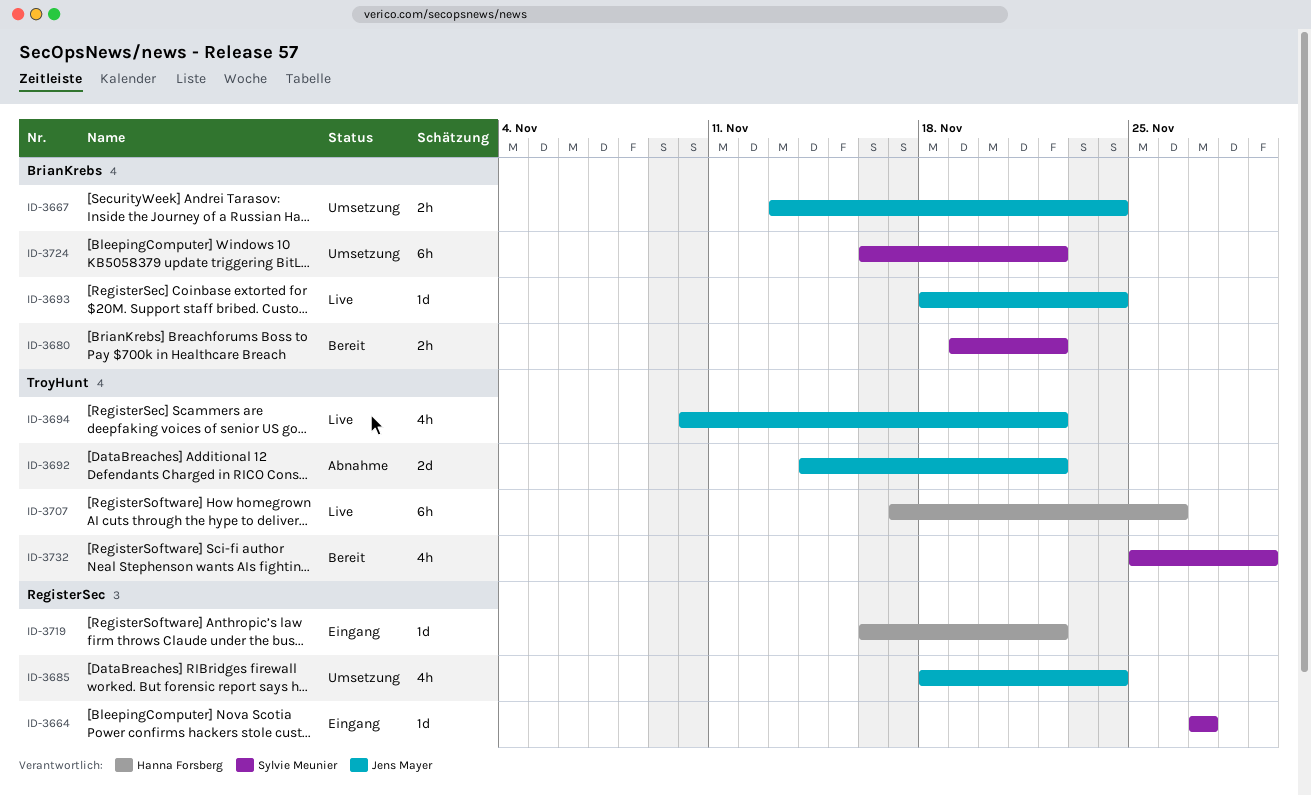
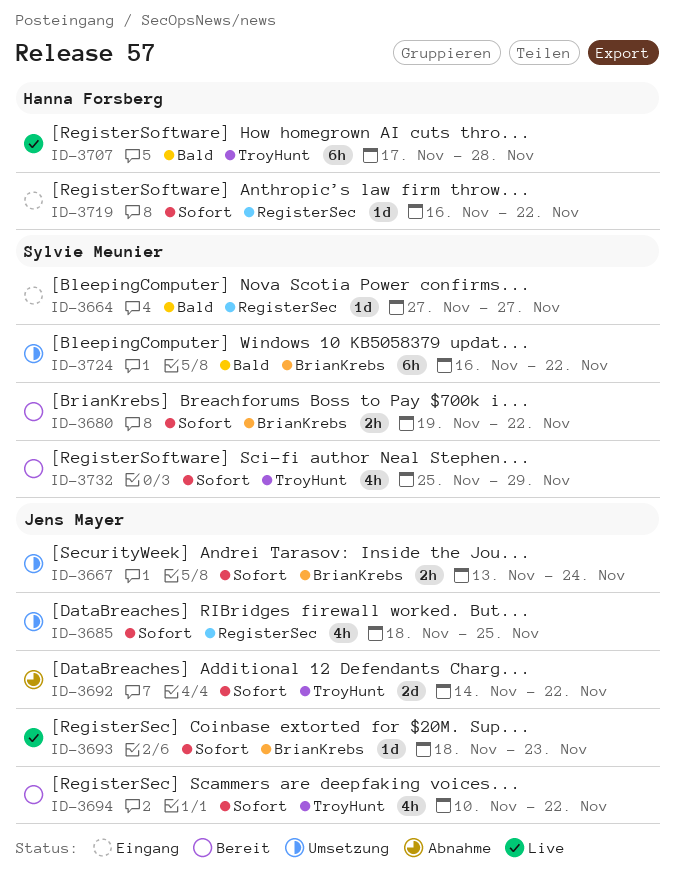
ID-3685, due: Nov 24 -> Nov 25
ID-3693, due: Nov 24 -> Nov 23
ID-3694, status: Live -> Bereit
ID-3707, due: Nov 26 -> Nov 28

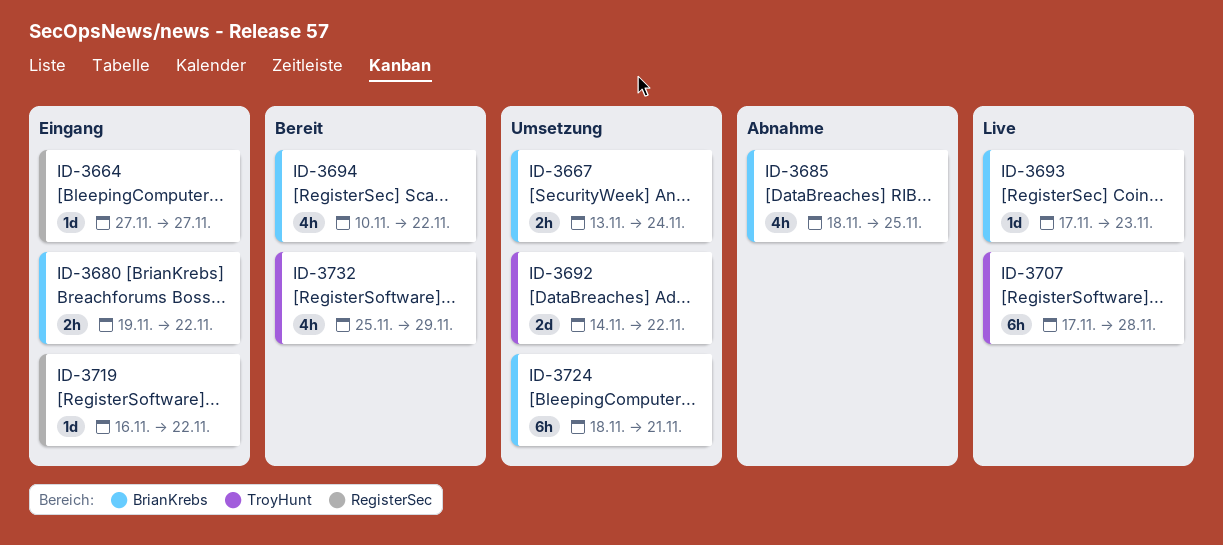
ID-3680, status: Bereit -> Eingang
ID-3685, status: Umsetzung -> Abnahme
ID-3685, label: RegisterSec -> BrianKrebs
ID-3692, status: Abnahme -> Umsetzung
ID-3693, start: Nov 18 -> Nov 17
ID-3694, label: TroyHunt -> BrianKrebs
ID-3724, start: Nov 16 -> Nov 18
ID-3724, due: Nov 22 -> Nov 21

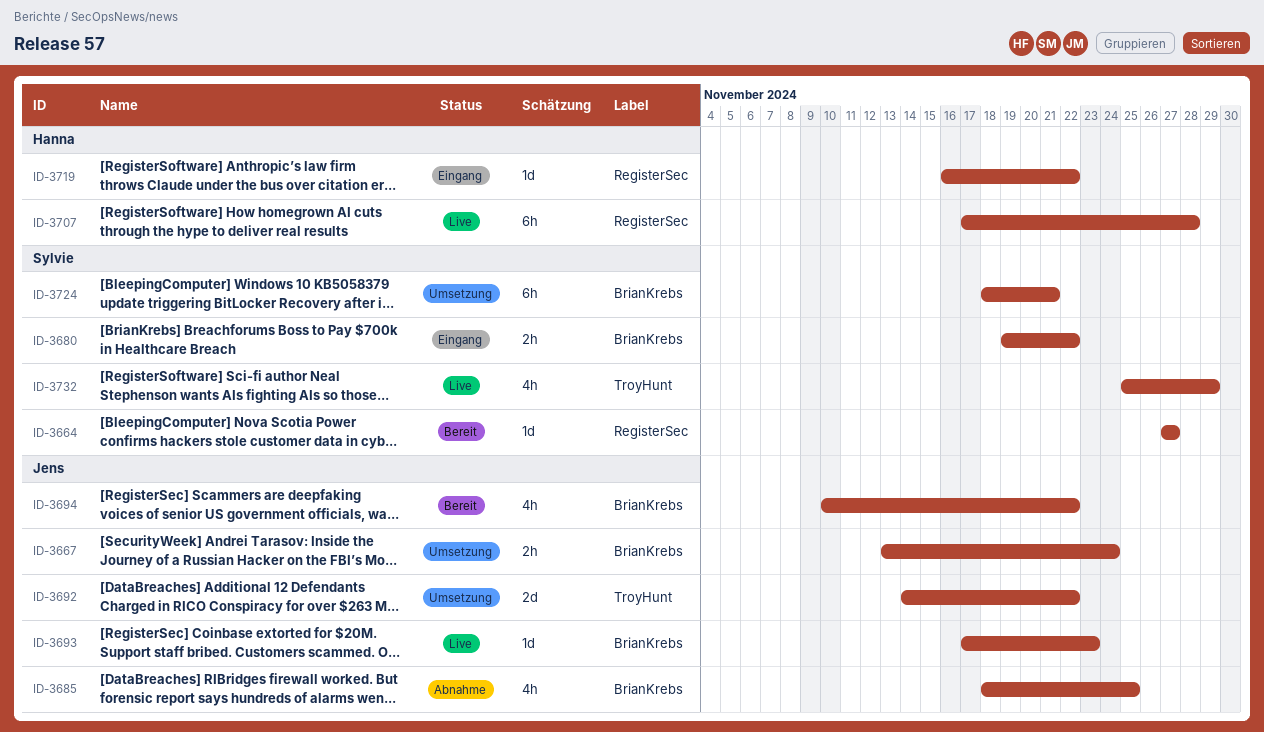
ID-3664, status: Eingang -> Bereit
ID-3707, label: TroyHunt -> RegisterSec
ID-3732, status: Bereit -> Live

